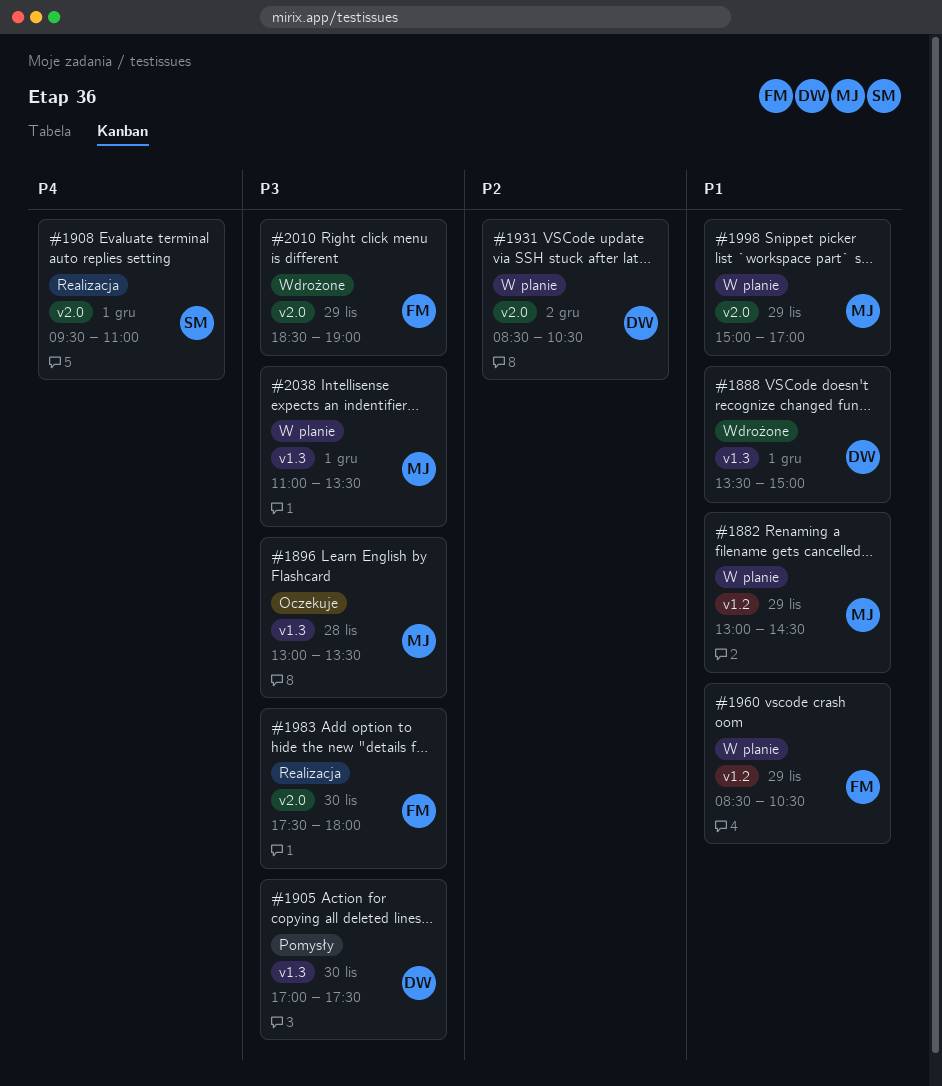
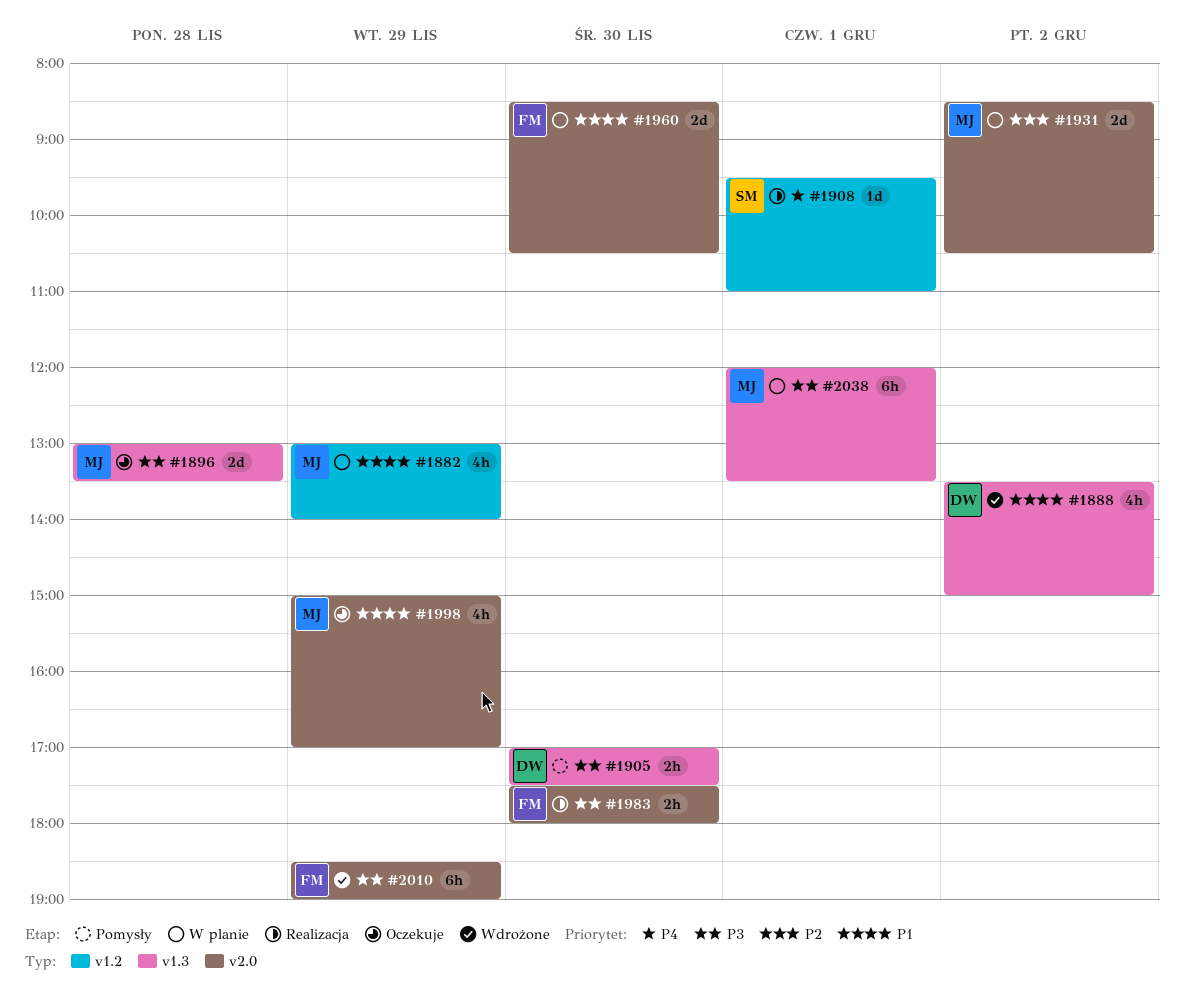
#1882, ends: 14:30 -> 14:00
#1888, day: Dec 1 -> Dec 2
#1908, label: v2.0 -> v1.2
#1931, owner: DW -> MJ
#1960, label: v1.2 -> v2.0
#1960, day: Nov 29 -> Nov 30
#1998, status: W planie -> Oczekuje
#2038, begins: 11:00 -> 12:00

